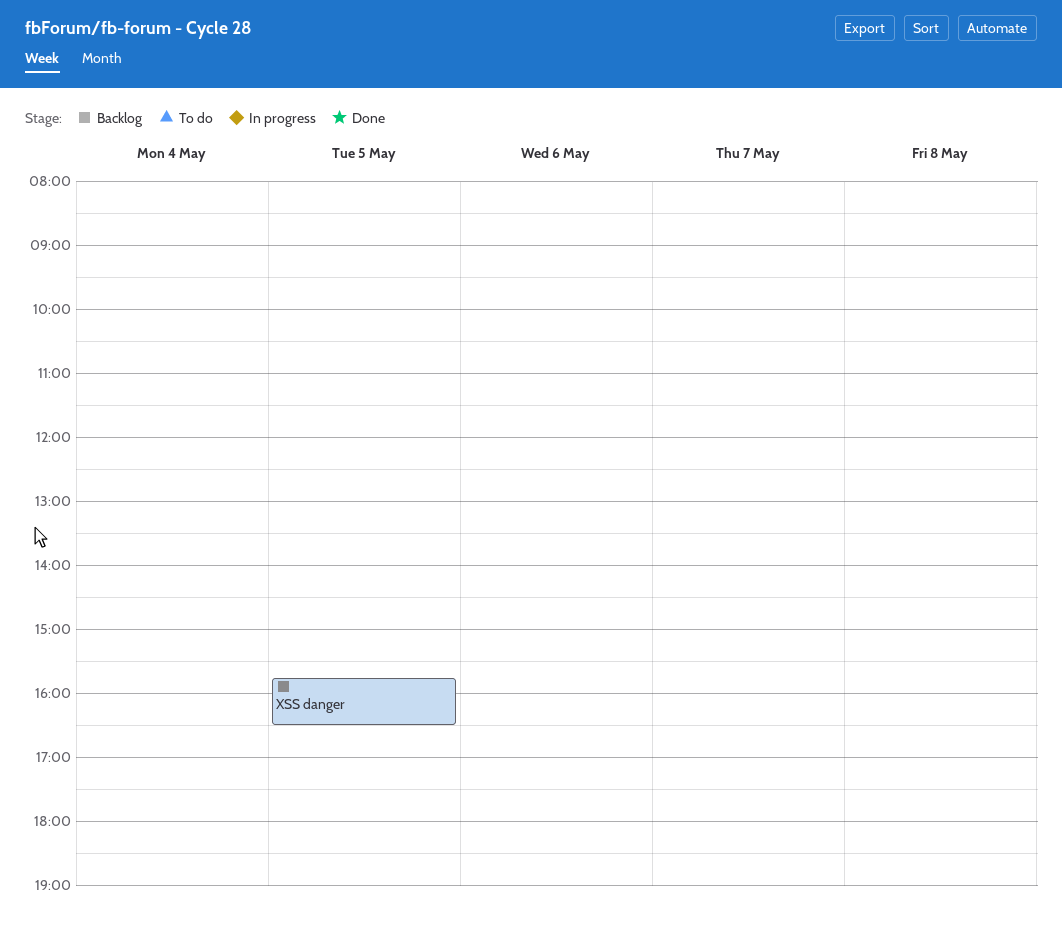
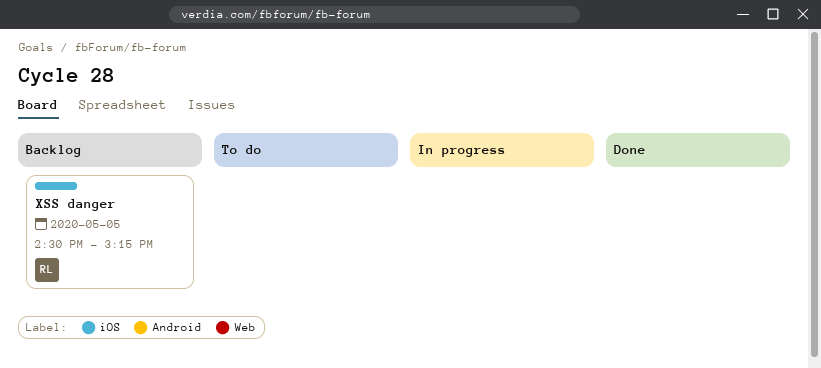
XSS danger, begins: 15:45 -> 14:30
XSS danger, ends: 16:30 -> 15:15

